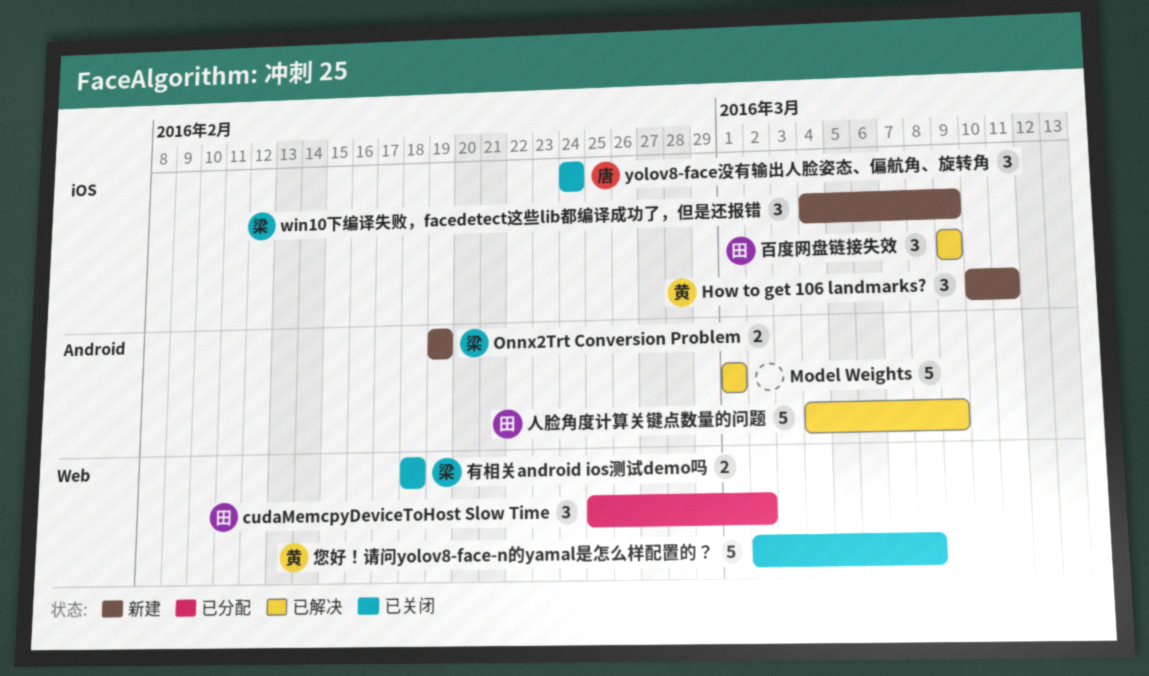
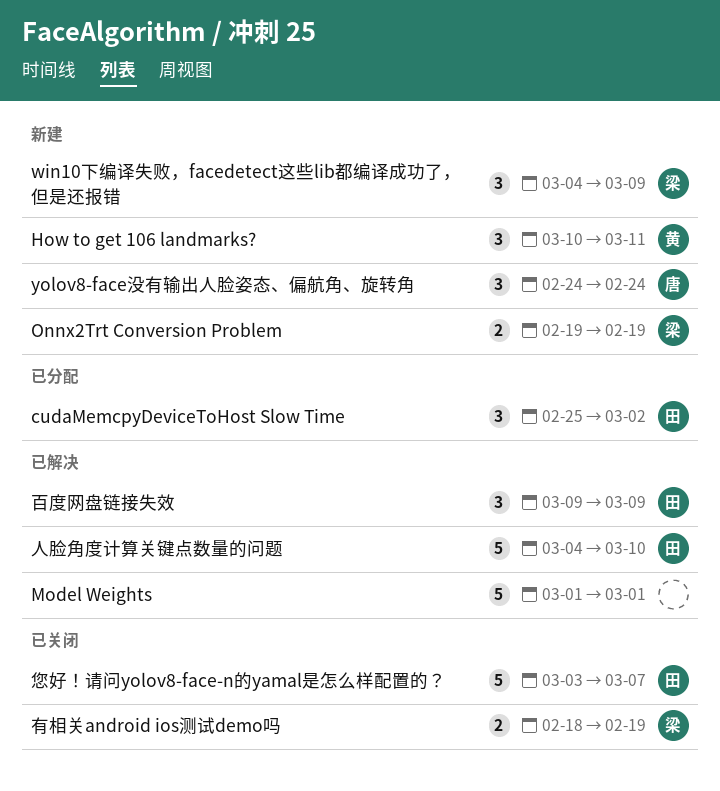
yolov8-face没有输出人脸姿态、偏航角、旋转角, status: 已关闭 -> 新建
人脸角度计算关键点数量的问题, due: Mar 9 -> Mar 10
您好！请问yolov8-face-n的yamal是怎么样配置的？, owner: 黄 -> 田
您好！请问yolov8-face-n的yamal是怎么样配置的？, start: Mar 2 -> Mar 3
您好！请问yolov8-face-n的yamal是怎么样配置的？, due: Mar 8 -> Mar 7
有相关android ios测试demo吗, due: Feb 18 -> Feb 19

